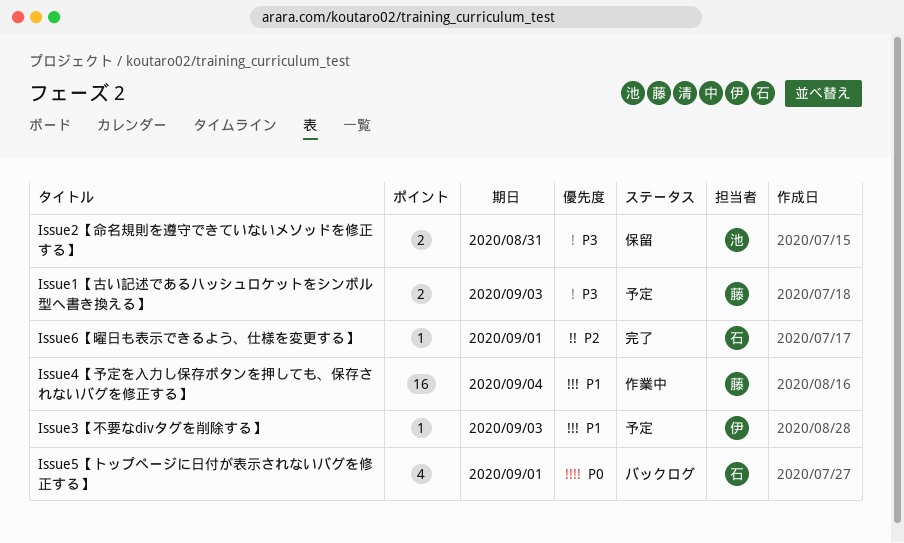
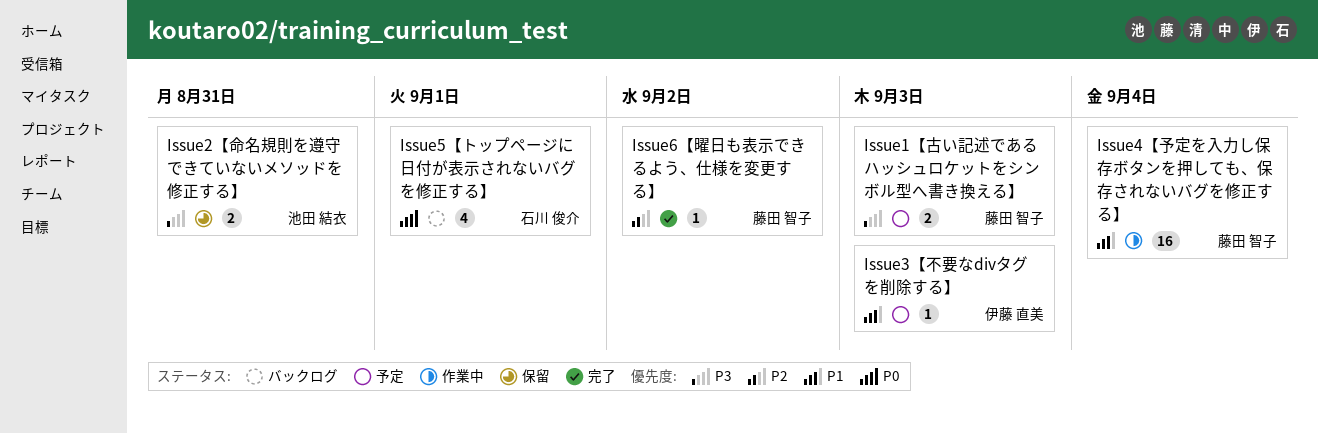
Issue6【曜日も表示できるよう、仕様を変更する】, owner: 石川 俊介 -> 藤田 智子
Issue6【曜日も表示できるよう、仕様を変更する】, due: Sep 1 -> Sep 2

